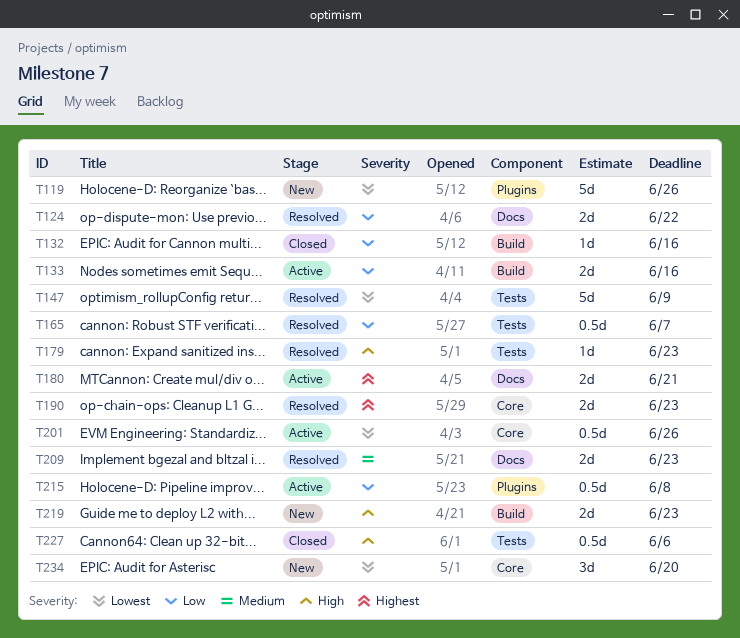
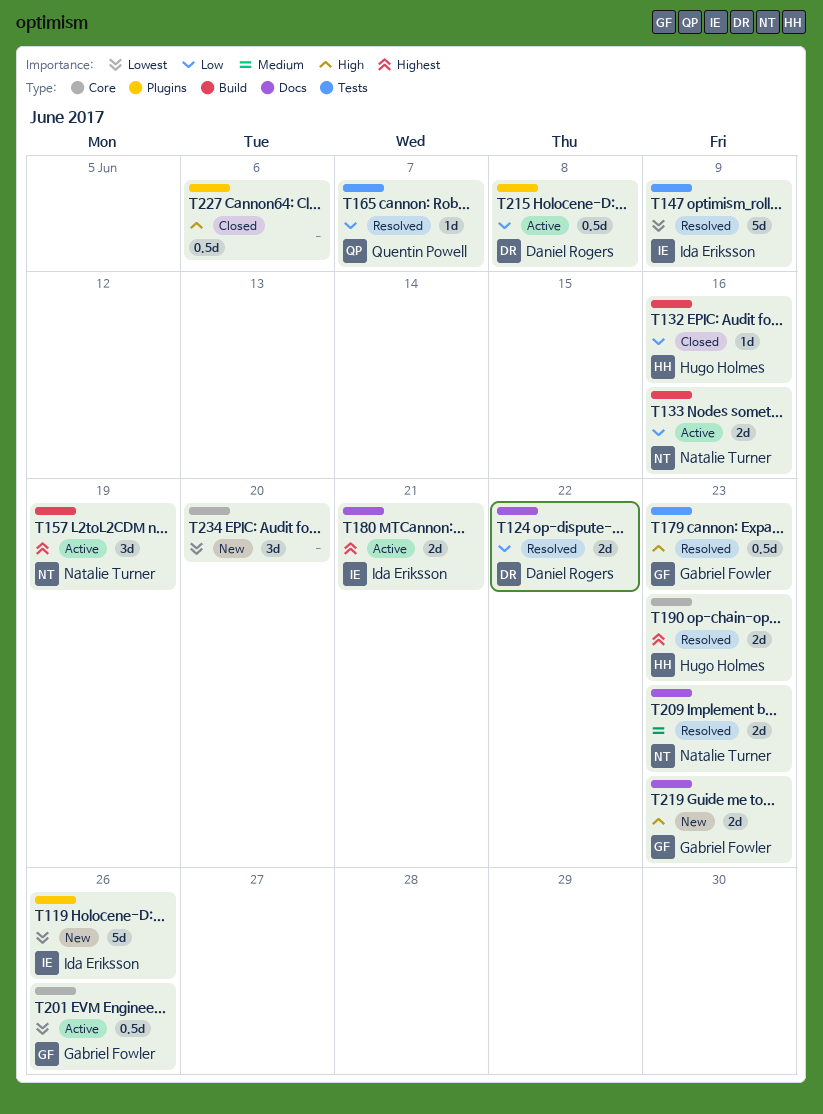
T157: none -> present
T165, estimate: 0.5d -> 1d
T179, estimate: 1d -> 0.5d
T219, label: Build -> Docs
T227, label: Tests -> Plugins

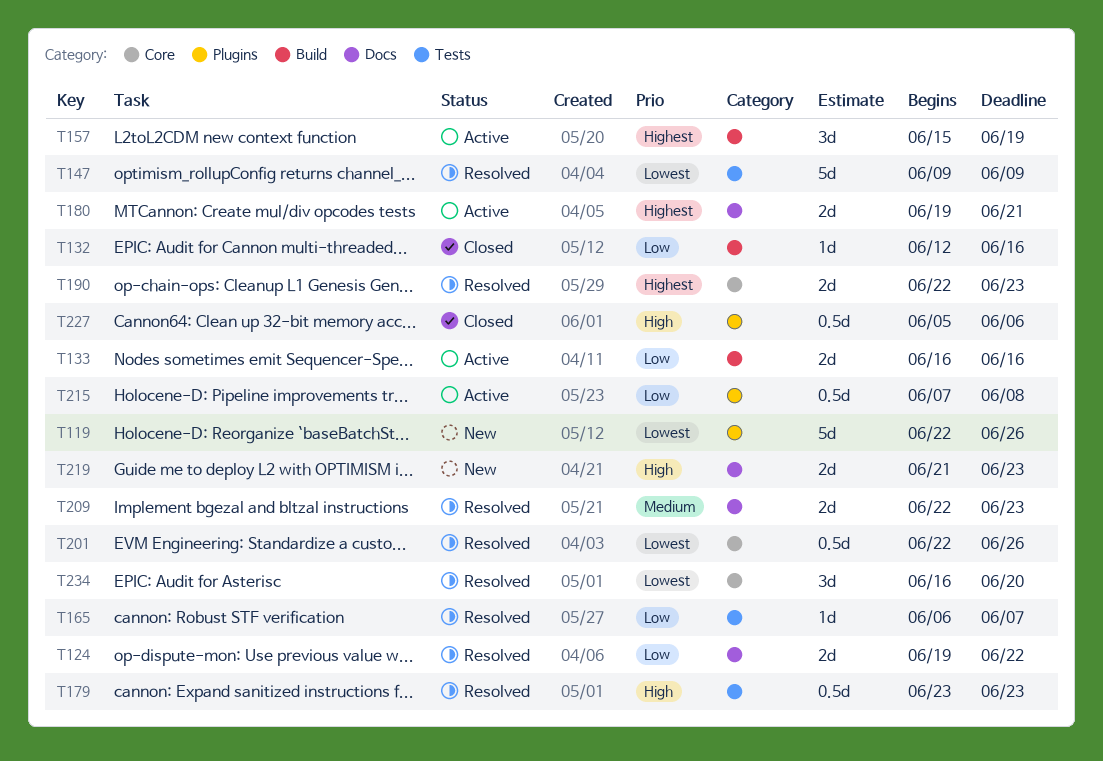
T201, status: Active -> Resolved
T234, status: New -> Resolved

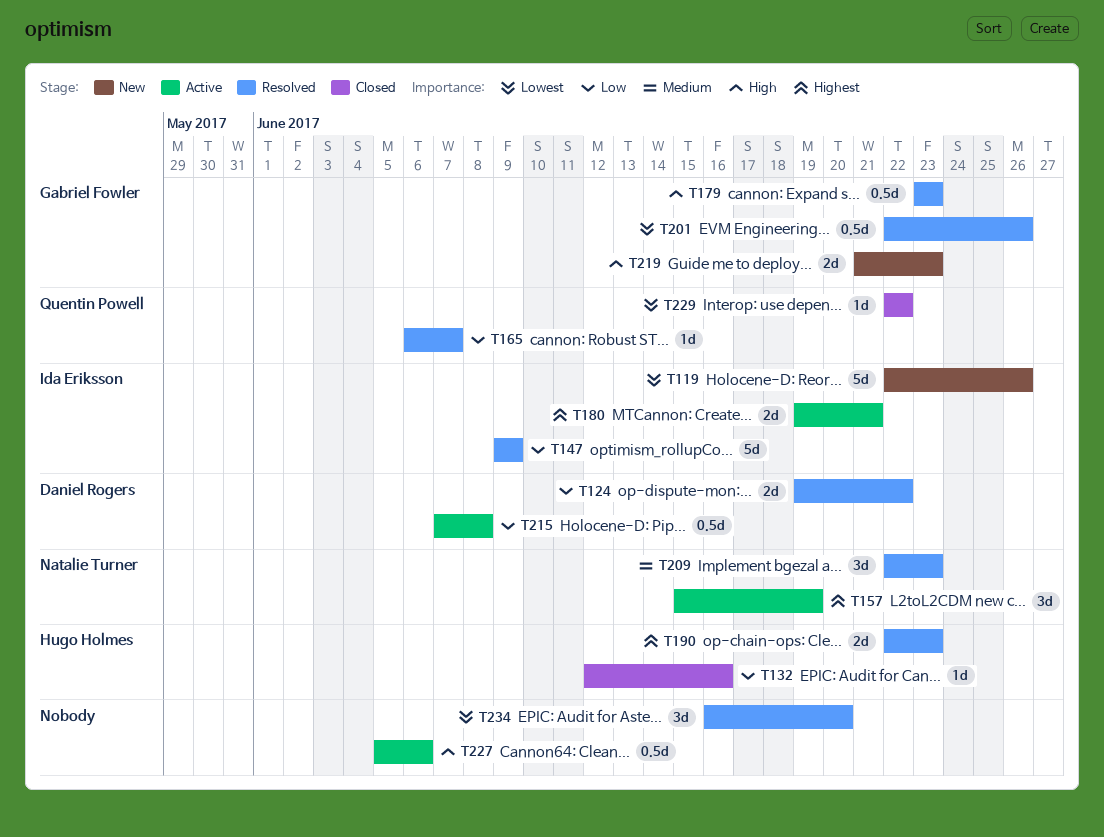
T133: present -> none
T147, priority: Lowest -> Low
T209, estimate: 2d -> 3d
T227, status: Closed -> Active
T229: none -> present

